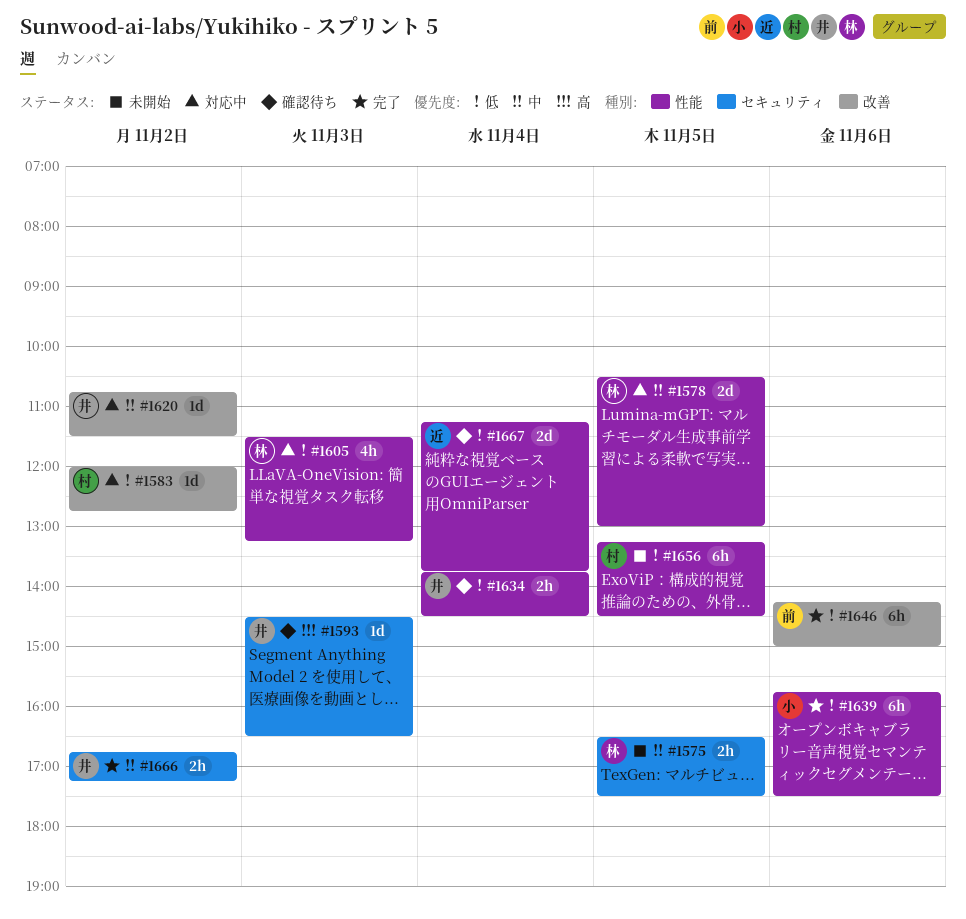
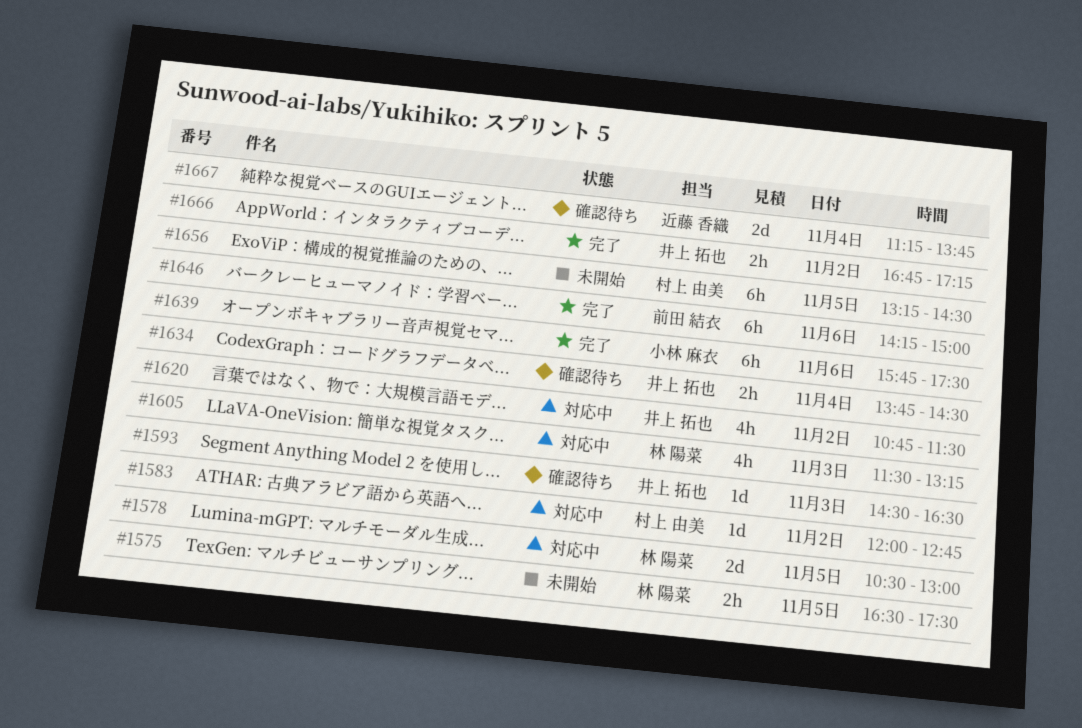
#1620, estimate: 1d -> 4h

